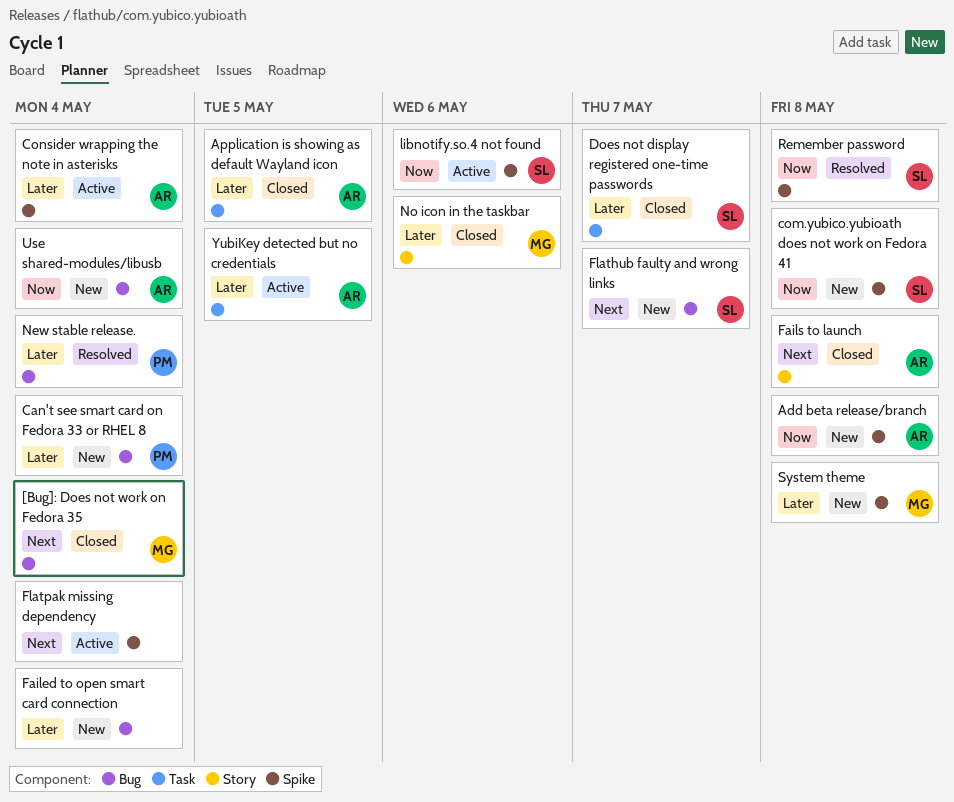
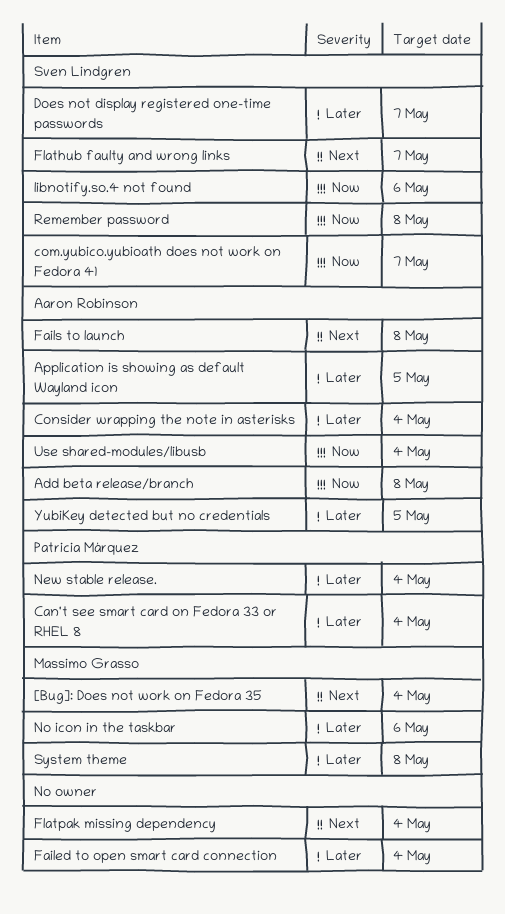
com.yubico.yubioath does not work on Fedora 41, due: May 8 -> May 7

